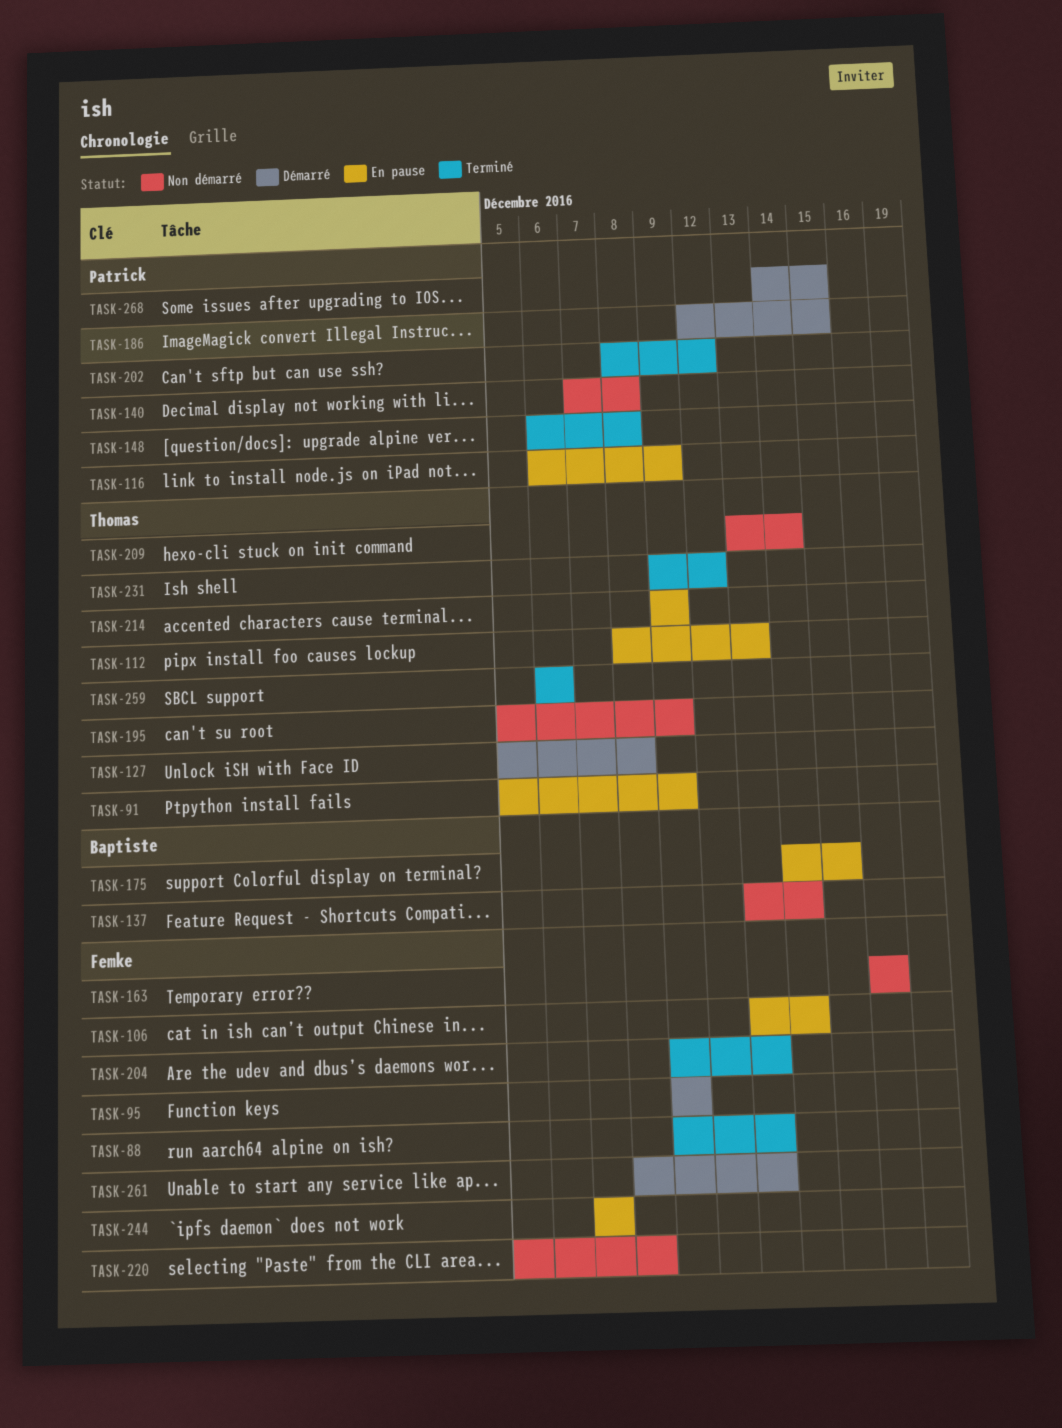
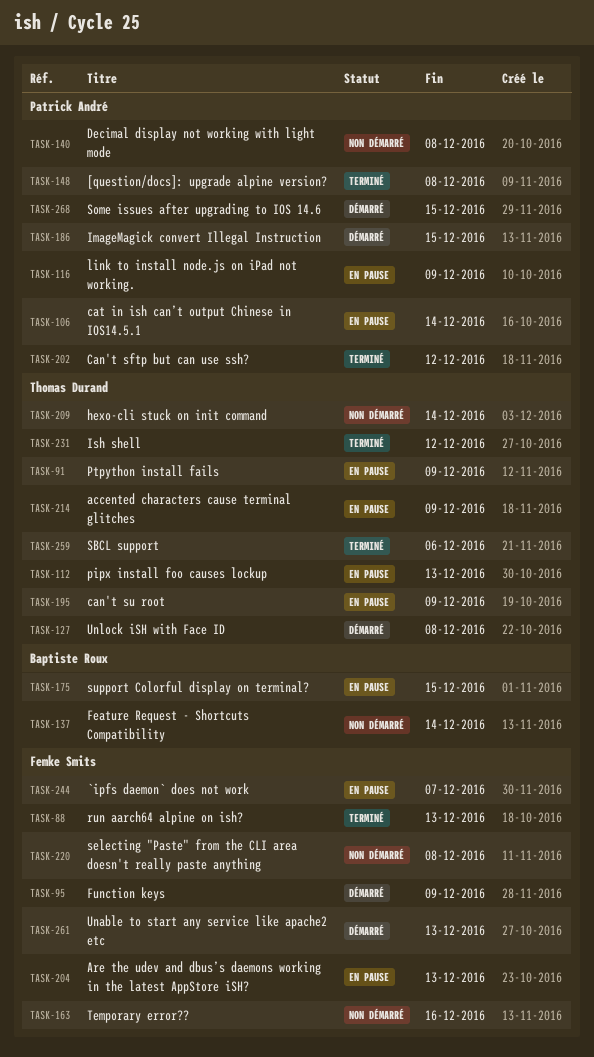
TASK-106, owner: Femke Smits -> Patrick André
TASK-195, status: Non démarré -> En pause
TASK-204, status: Terminé -> En pause

